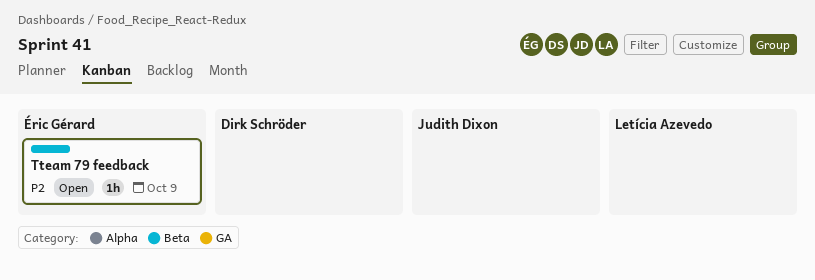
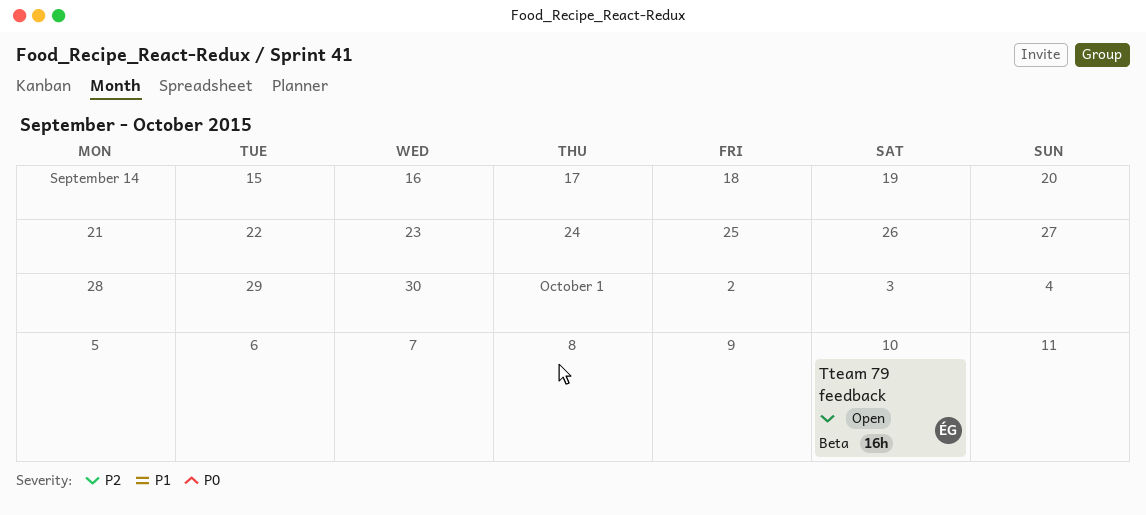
Tteam 79 feedback, estimate: 1h -> 16h
Tteam 79 feedback, due: Oct 9 -> Oct 10

